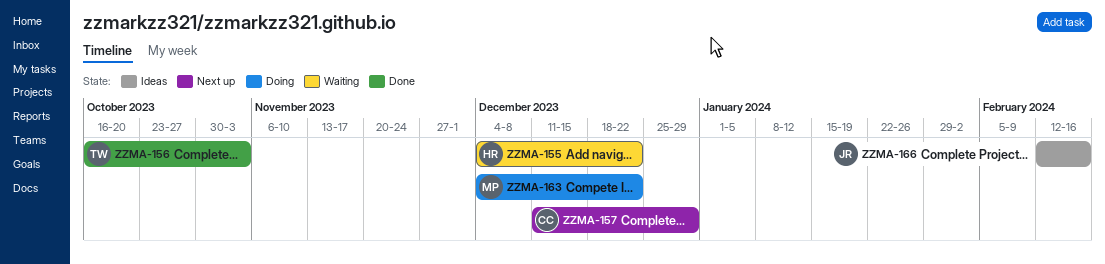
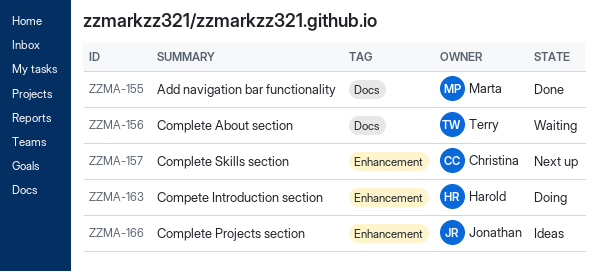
ZZMA-155, status: Waiting -> Done
ZZMA-155, owner: Harold -> Marta
ZZMA-156, status: Done -> Waiting
ZZMA-163, owner: Marta -> Harold

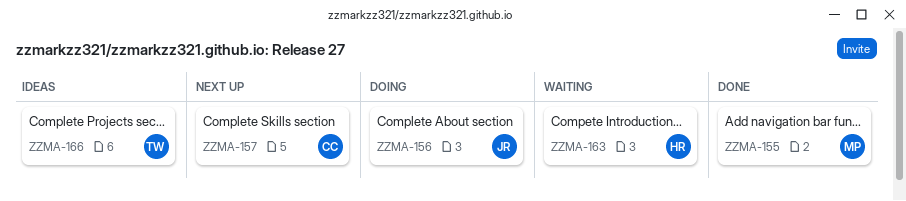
ZZMA-156, status: Waiting -> Doing
ZZMA-156, owner: Terry -> Jonathan
ZZMA-163, status: Doing -> Waiting
ZZMA-166, owner: Jonathan -> Terry

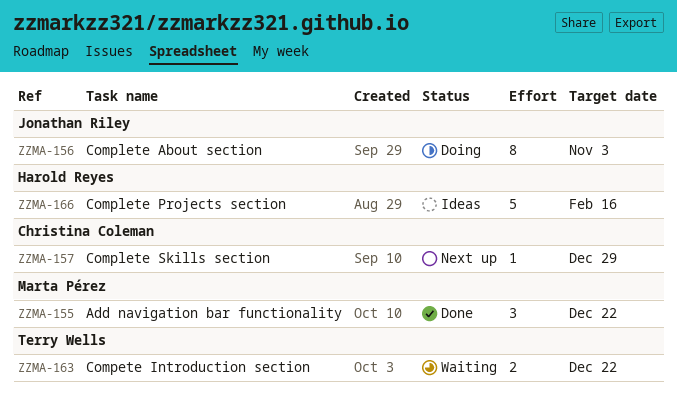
ZZMA-163, owner: Harold Reyes -> Terry Wells
ZZMA-166, owner: Terry Wells -> Harold Reyes

